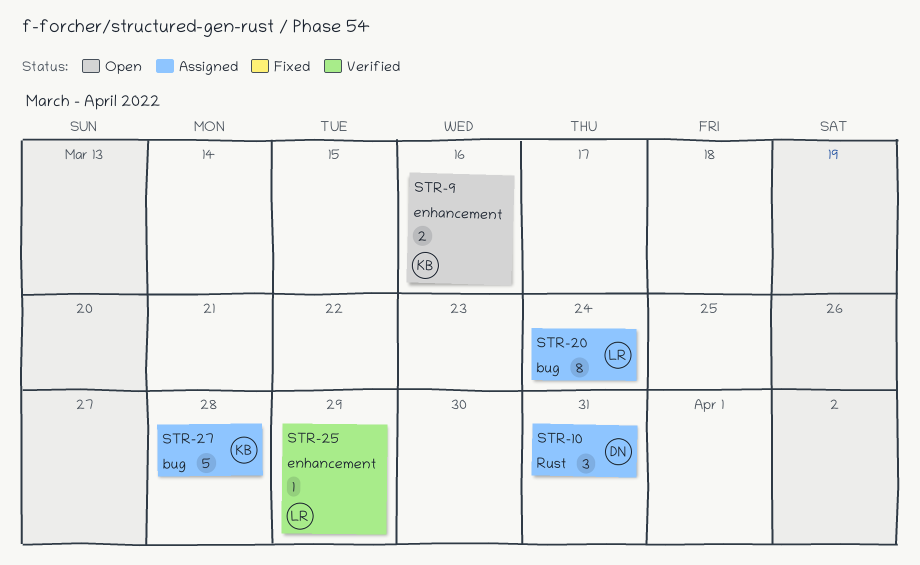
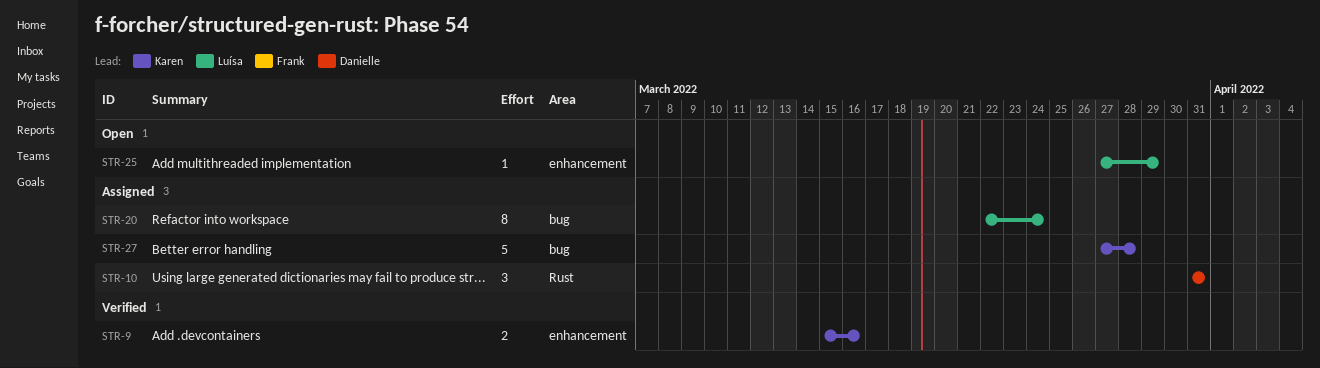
STR-9, status: Open -> Verified
STR-25, status: Verified -> Open

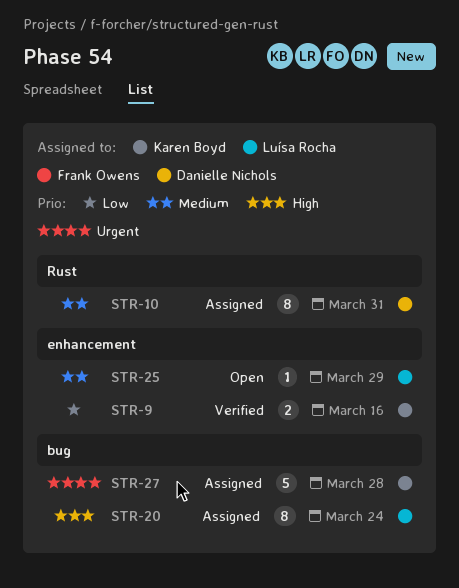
STR-10, estimate: 3 -> 8

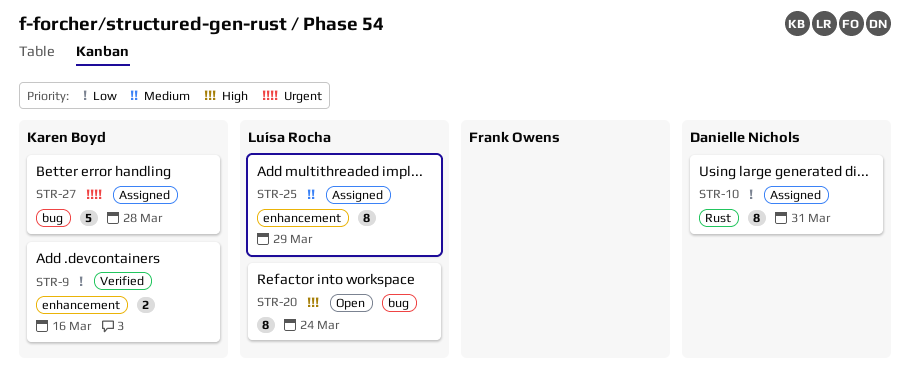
STR-10, priority: Medium -> Low
STR-20, status: Assigned -> Open
STR-25, status: Open -> Assigned
STR-25, estimate: 1 -> 8

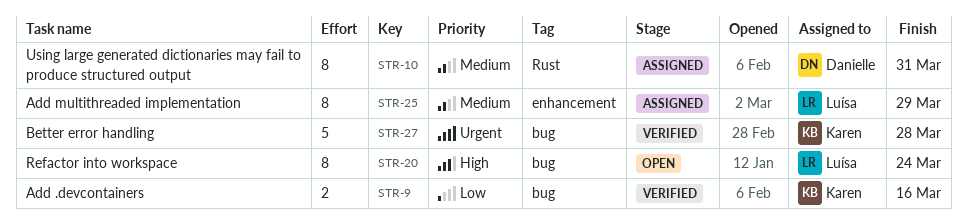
STR-9, label: enhancement -> bug
STR-10, priority: Low -> Medium
STR-27, status: Assigned -> Verified

